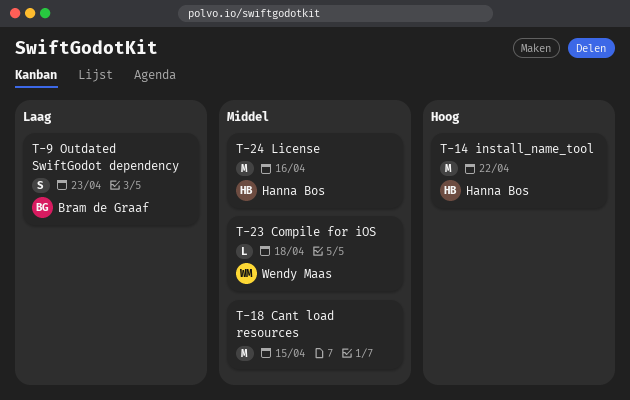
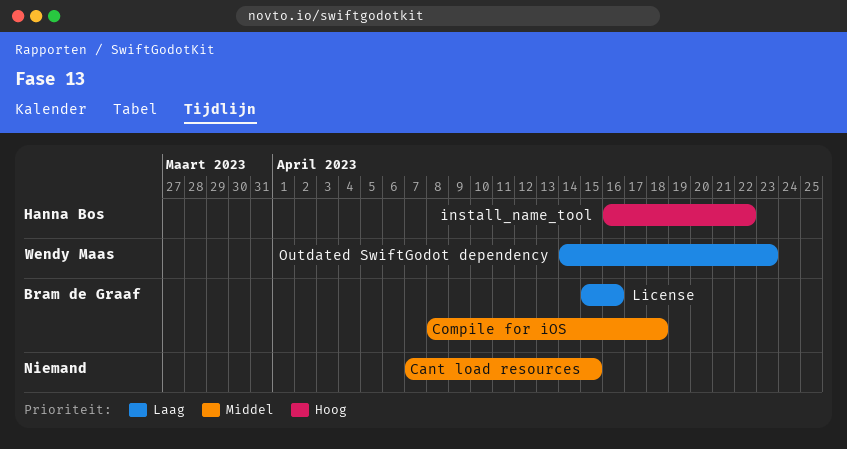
Compile for iOS, owner: Wendy Maas -> Bram de Graaf
License, owner: Hanna Bos -> Bram de Graaf
License, priority: Middel -> Laag
Outdated SwiftGodot dependency, owner: Bram de Graaf -> Wendy Maas

